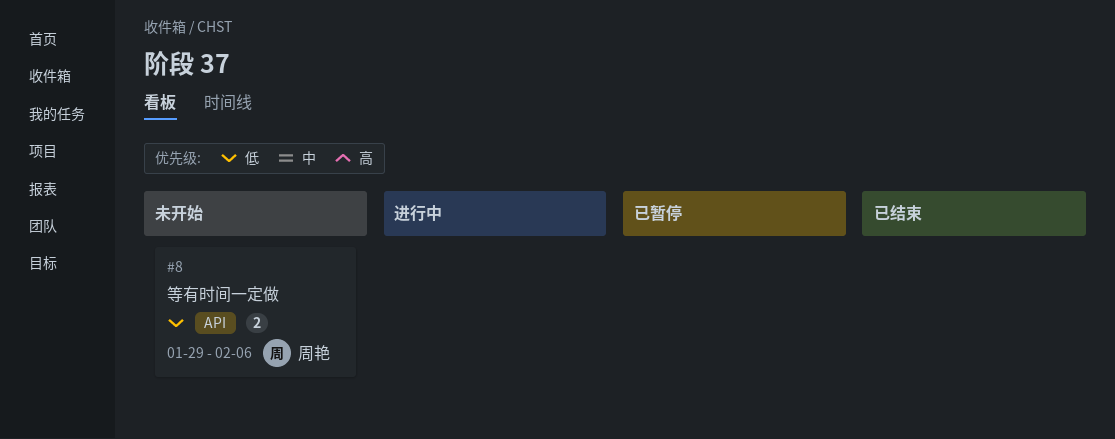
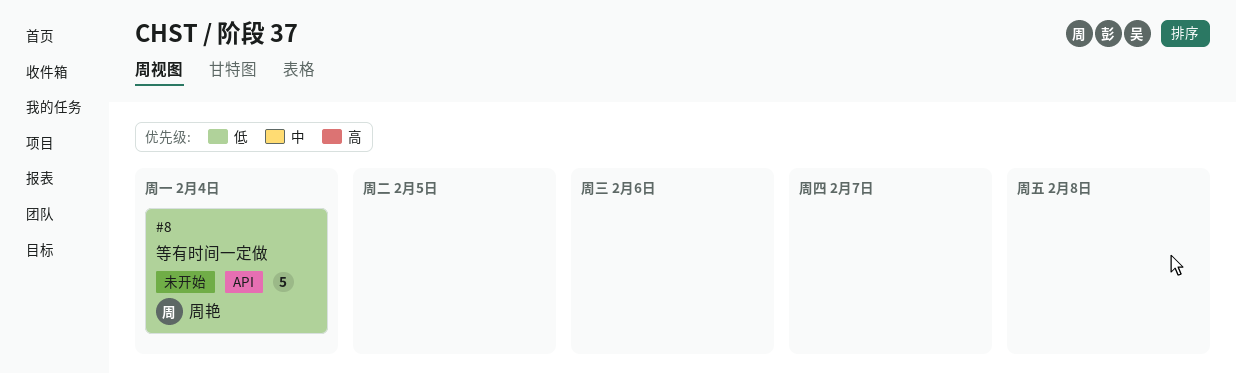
#8, estimate: 2 -> 5
#8, due: Feb 6 -> Feb 4

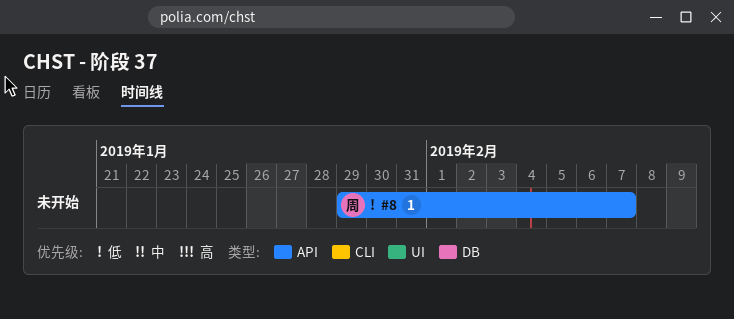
#8, estimate: 5 -> 1
#8, due: Feb 4 -> Feb 7

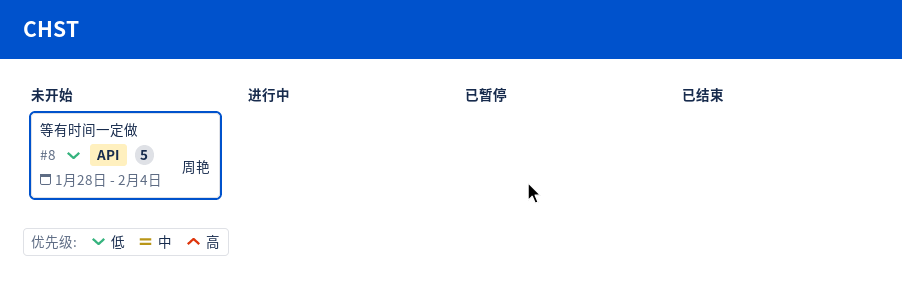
#8, estimate: 1 -> 5
#8, start: Jan 29 -> Jan 28
#8, due: Feb 7 -> Feb 4

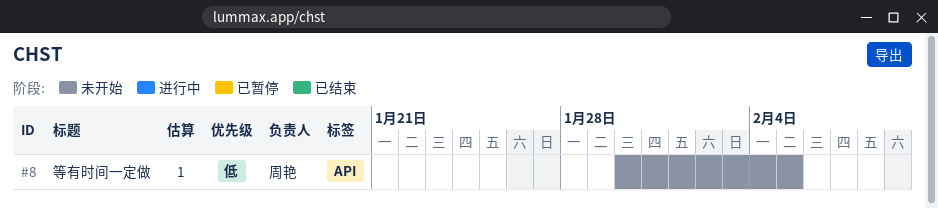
#8, estimate: 5 -> 1
#8, start: Jan 28 -> Jan 30
#8, due: Feb 4 -> Feb 5

